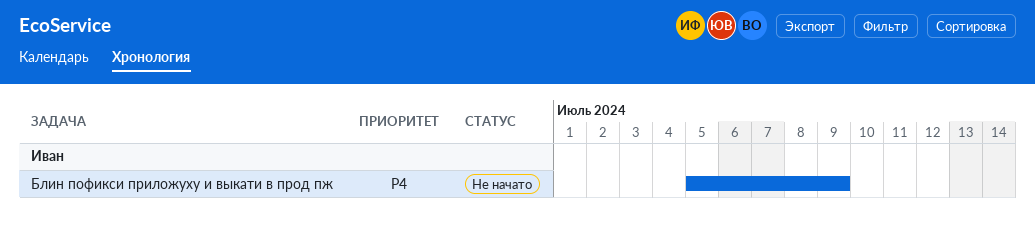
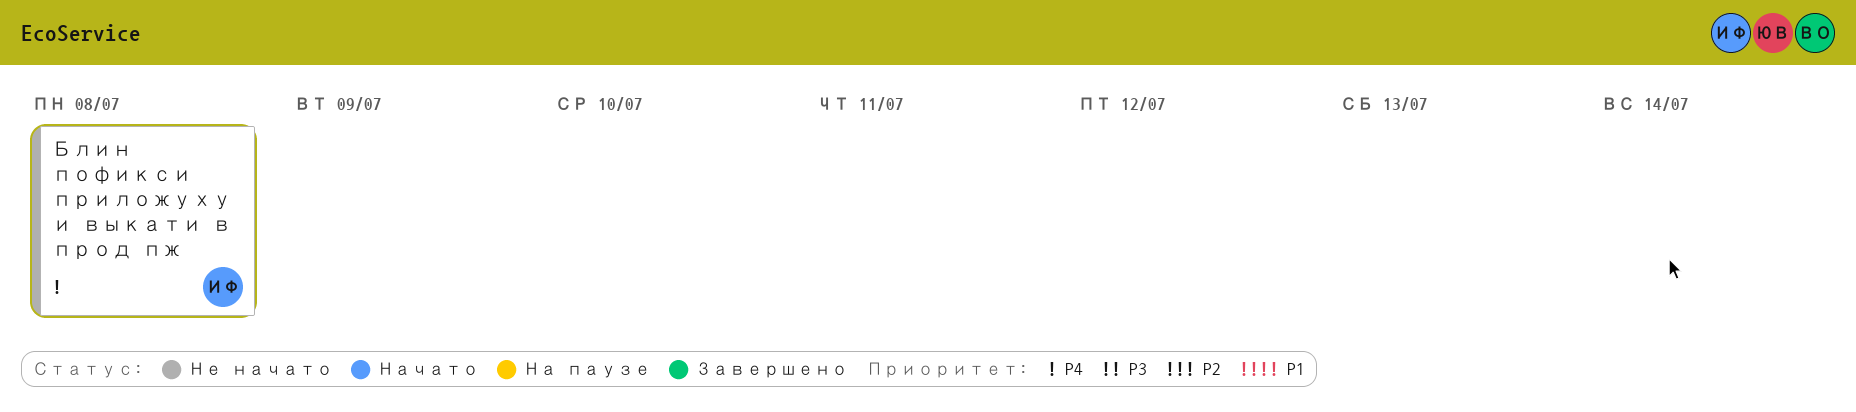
Блин пофикси приложуху и выкати в прод пж, due: Jul 9 -> Jul 8

